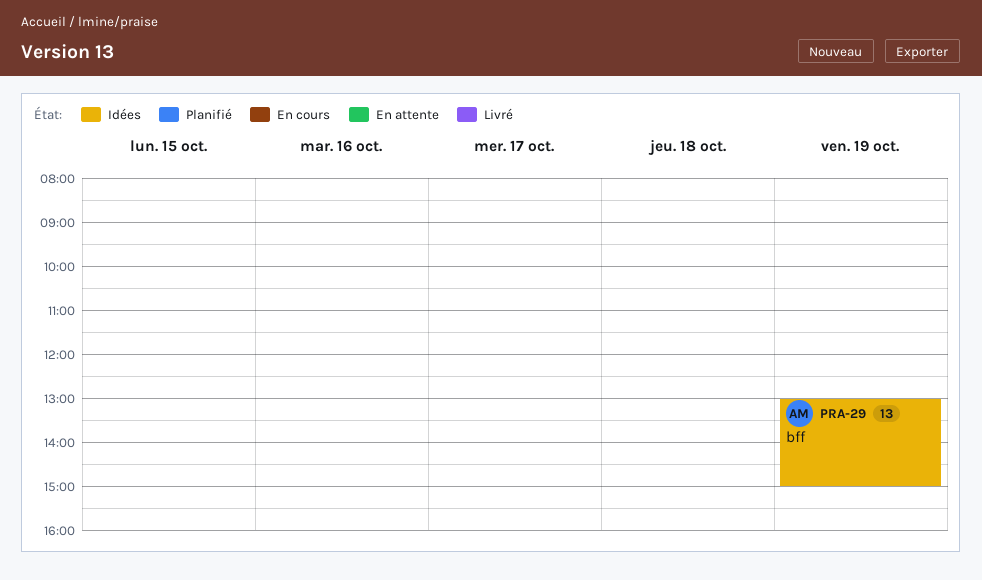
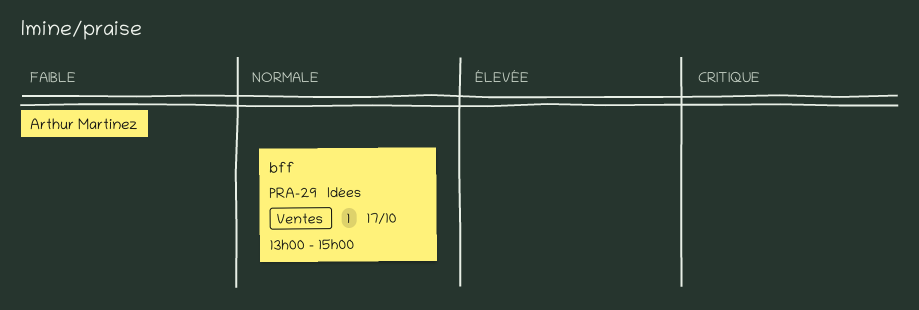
PRA-29, estimate: 13 -> 1
PRA-29, day: Oct 19 -> Oct 17

